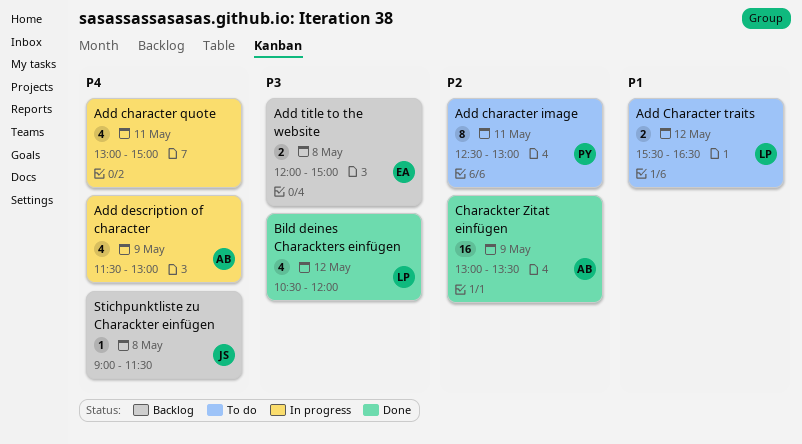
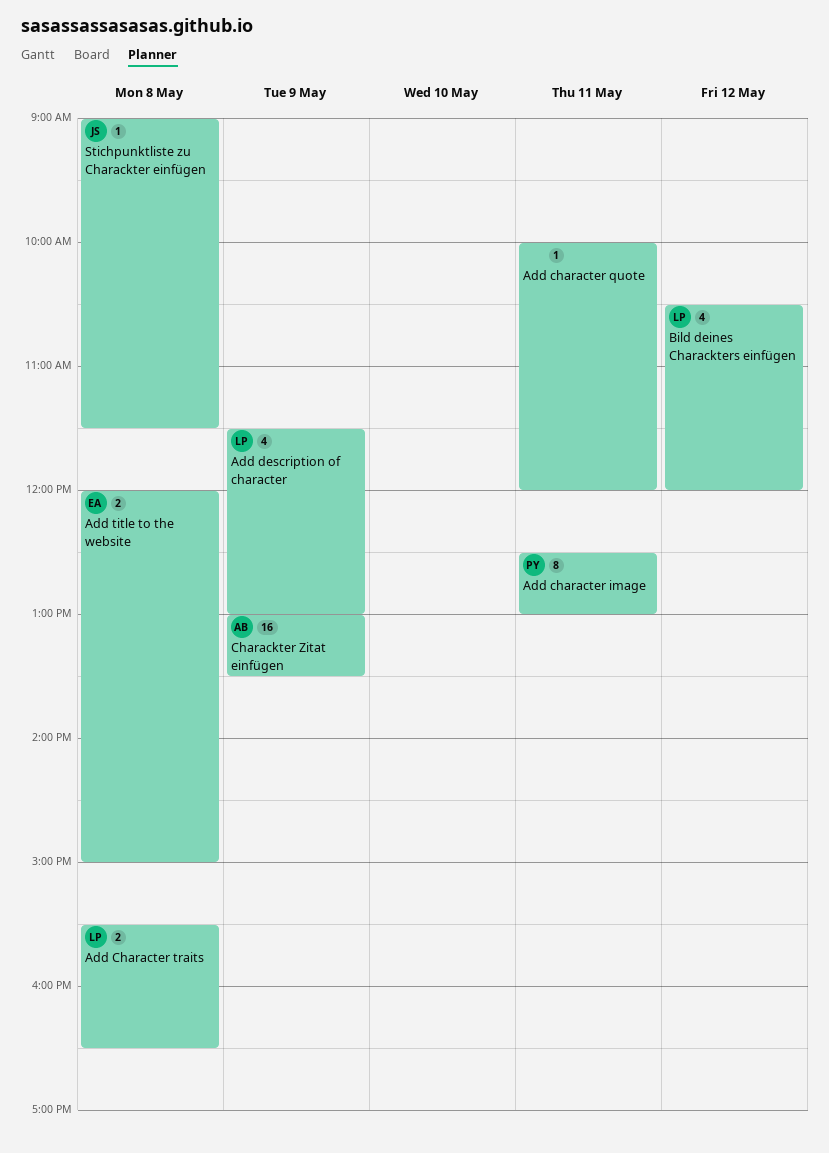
Add character quote, estimate: 4 -> 1
Add character quote, begins: 13:00 -> 10:00
Add character quote, ends: 15:00 -> 12:00
Add Character traits, day: May 12 -> May 8
Add description of character, owner: AB -> LP

